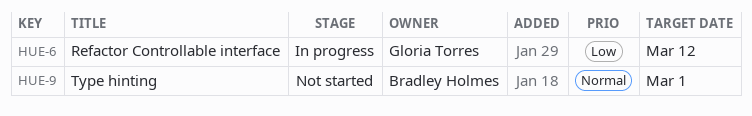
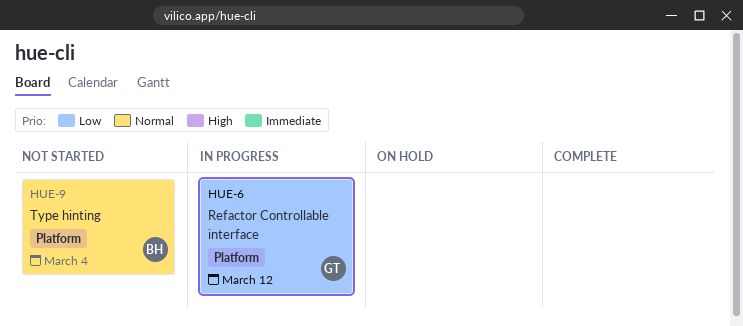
HUE-9, due: Mar 1 -> Mar 4

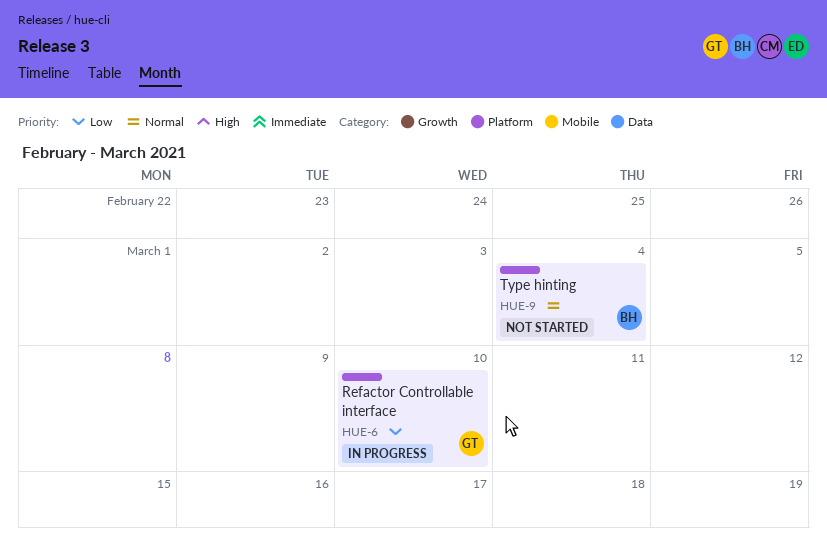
HUE-6, due: Mar 12 -> Mar 10

